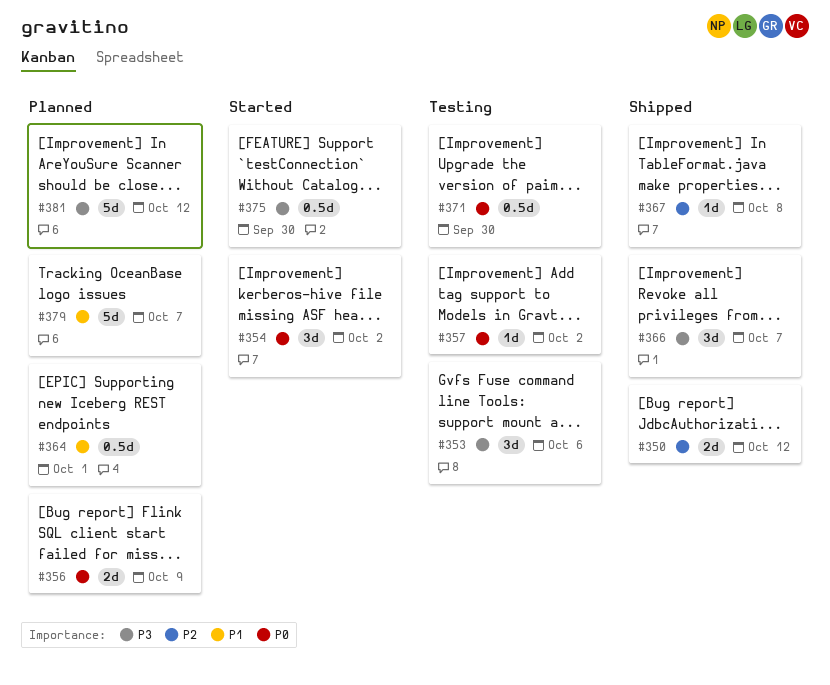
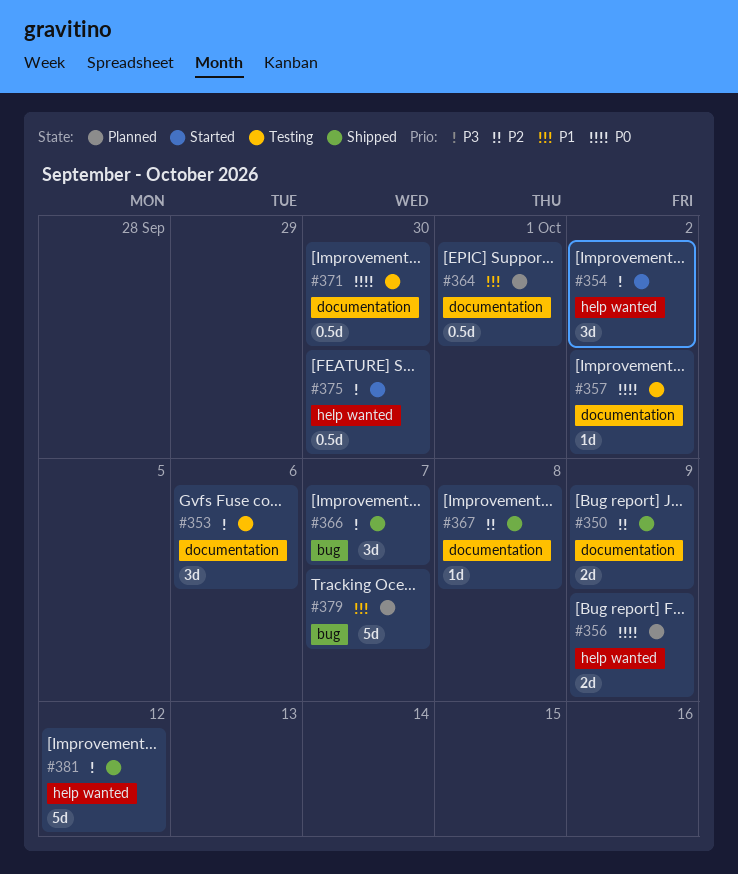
#350, due: Oct 12 -> Oct 9
#354, priority: P0 -> P3
#381, status: Planned -> Shipped

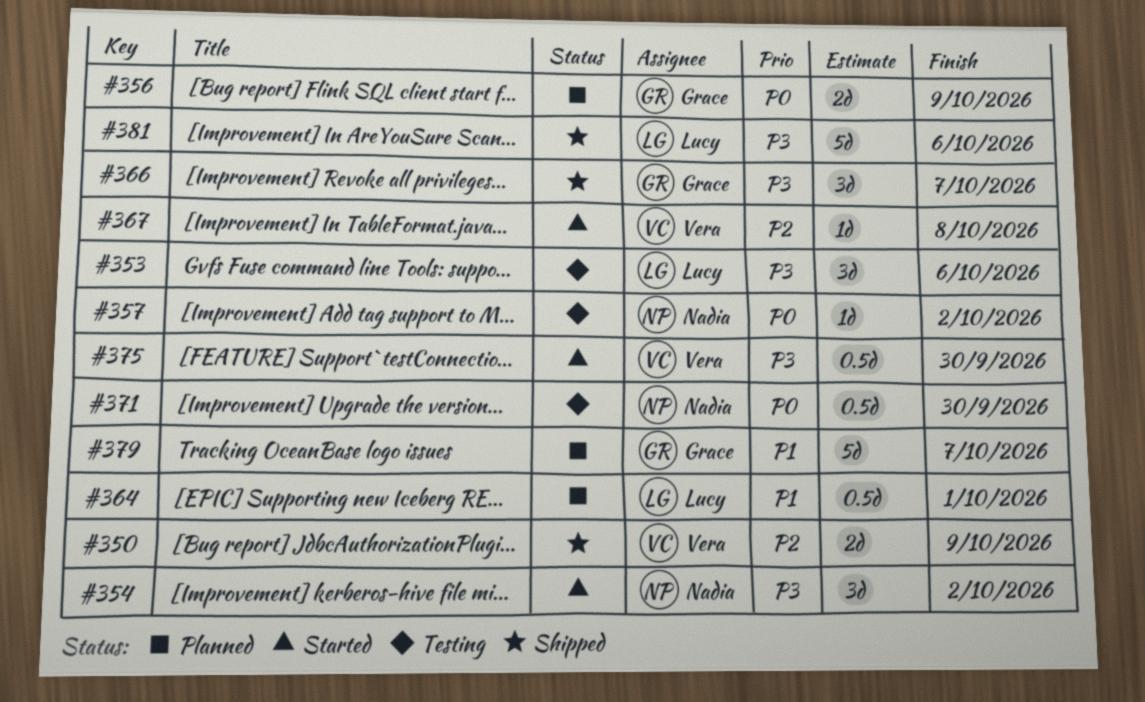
#367, status: Shipped -> Started
#381, due: Oct 12 -> Oct 6

